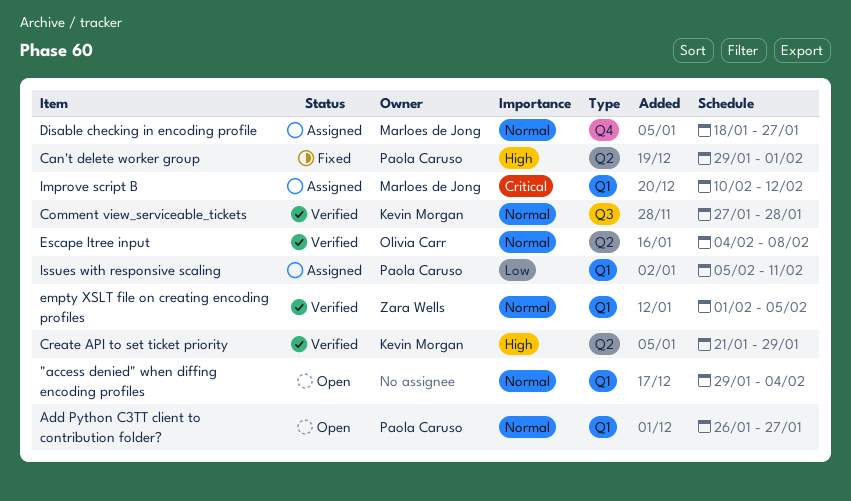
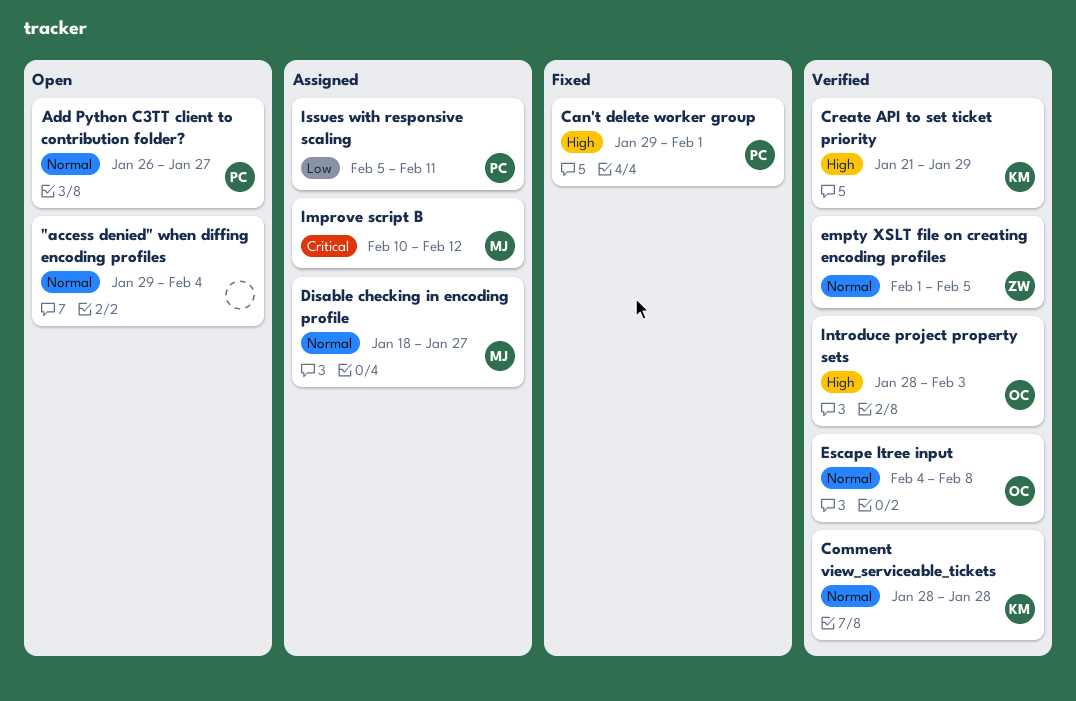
Comment view_serviceable_tickets, start: Jan 27 -> Jan 28
Introduce project property sets: none -> present

